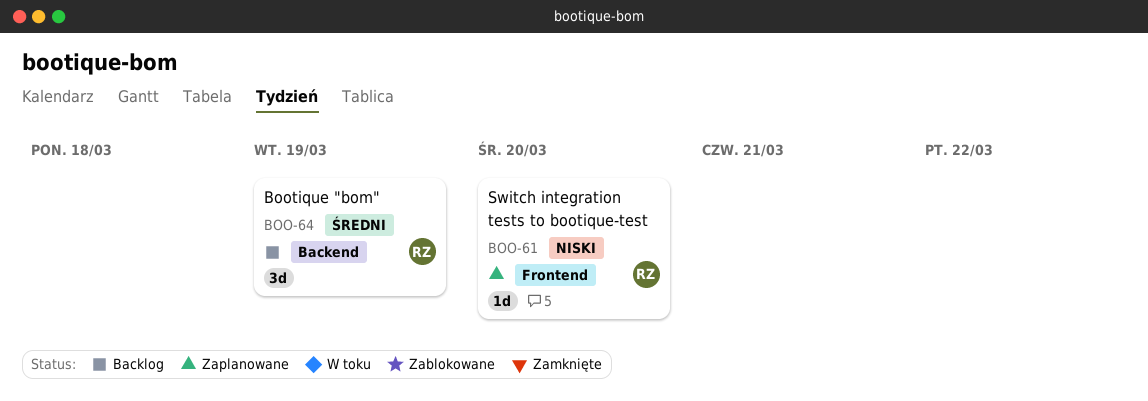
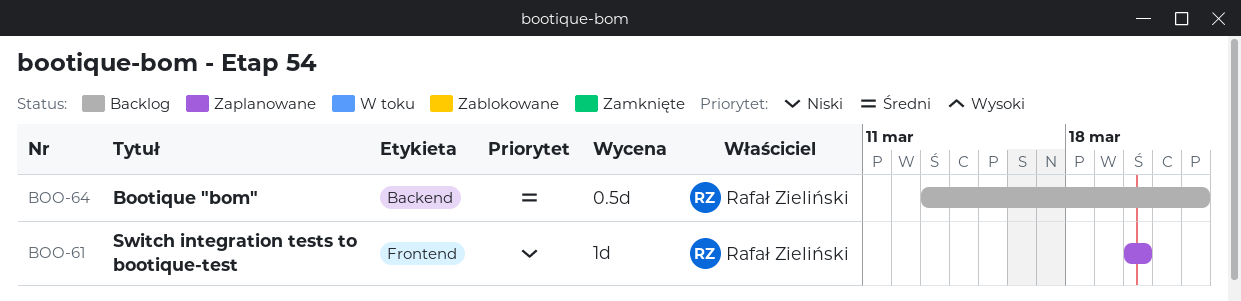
BOO-64, estimate: 3d -> 0.5d
BOO-64, due: Mar 19 -> Mar 22

